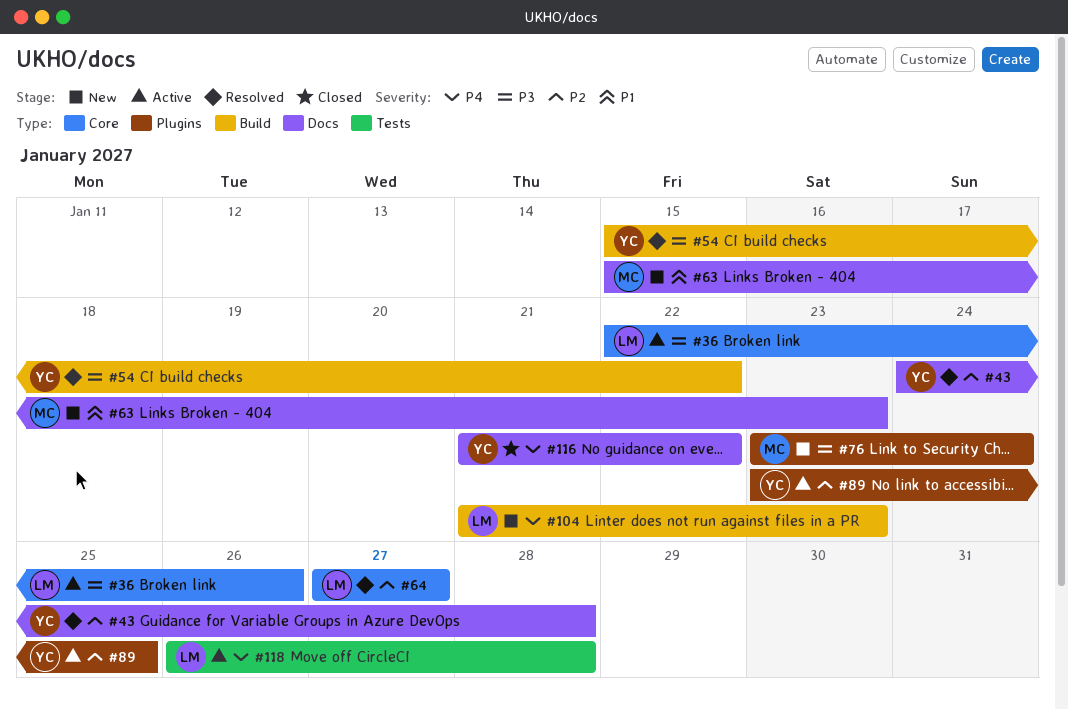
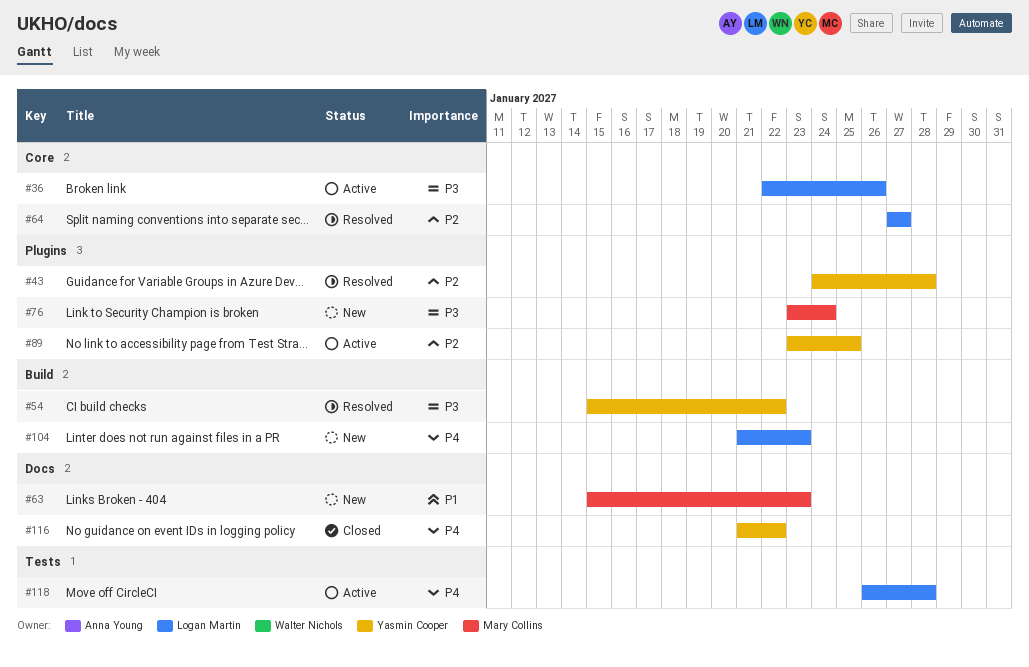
#43, label: Docs -> Plugins

